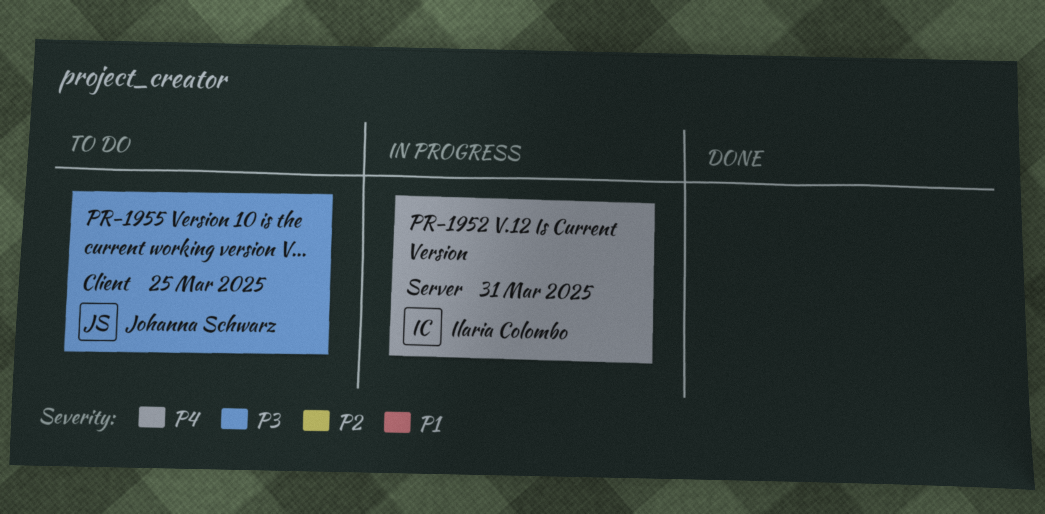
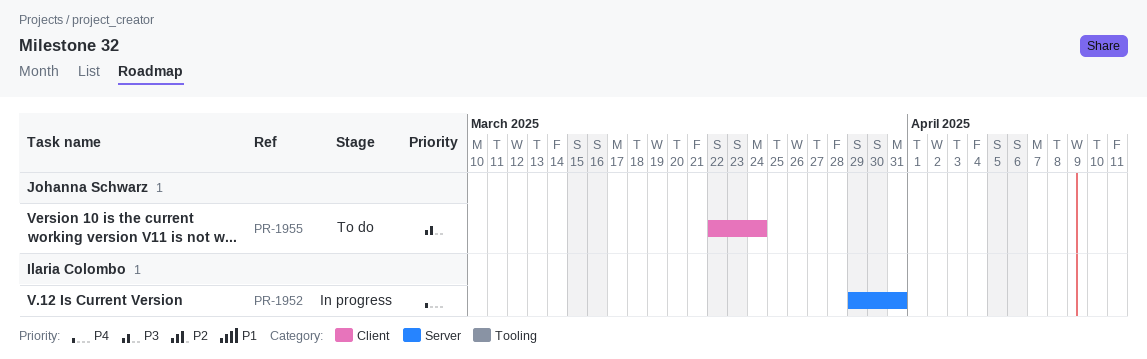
PR-1955, due: Mar 25 -> Mar 24

